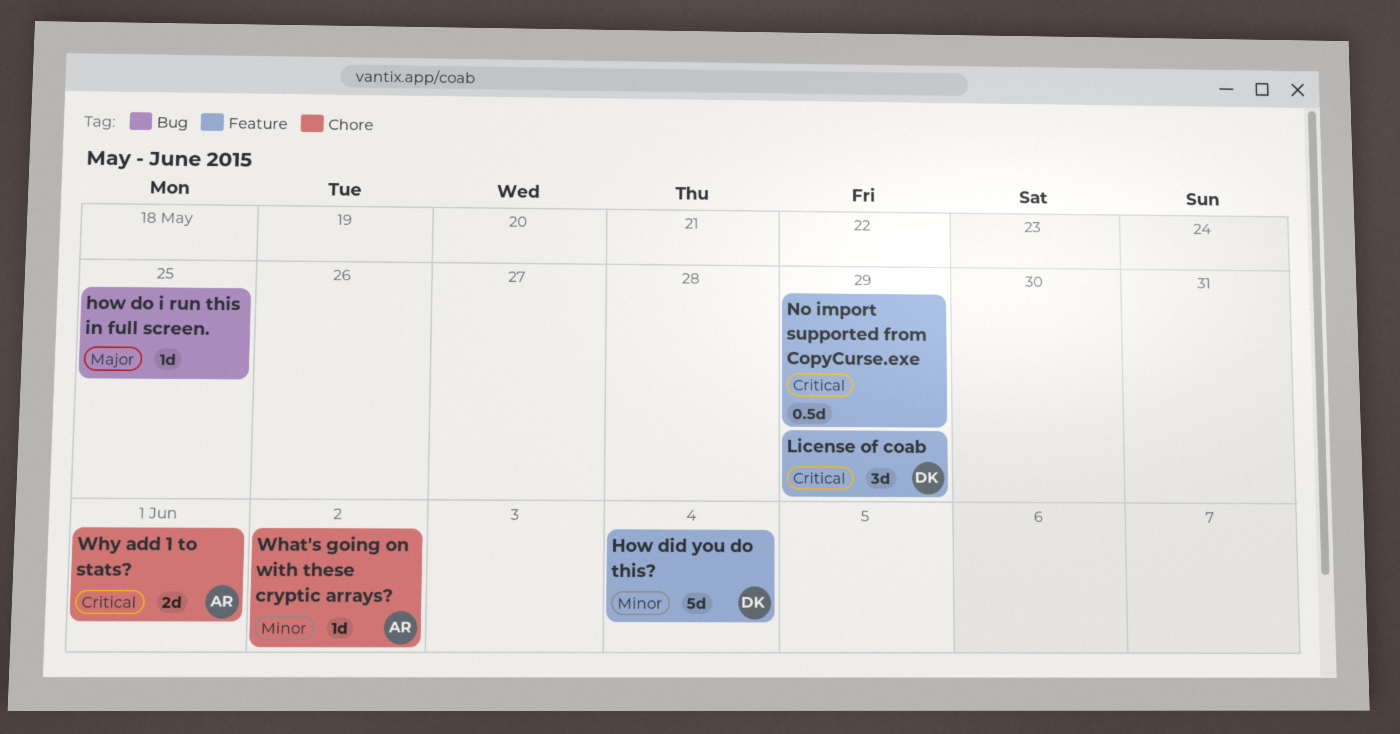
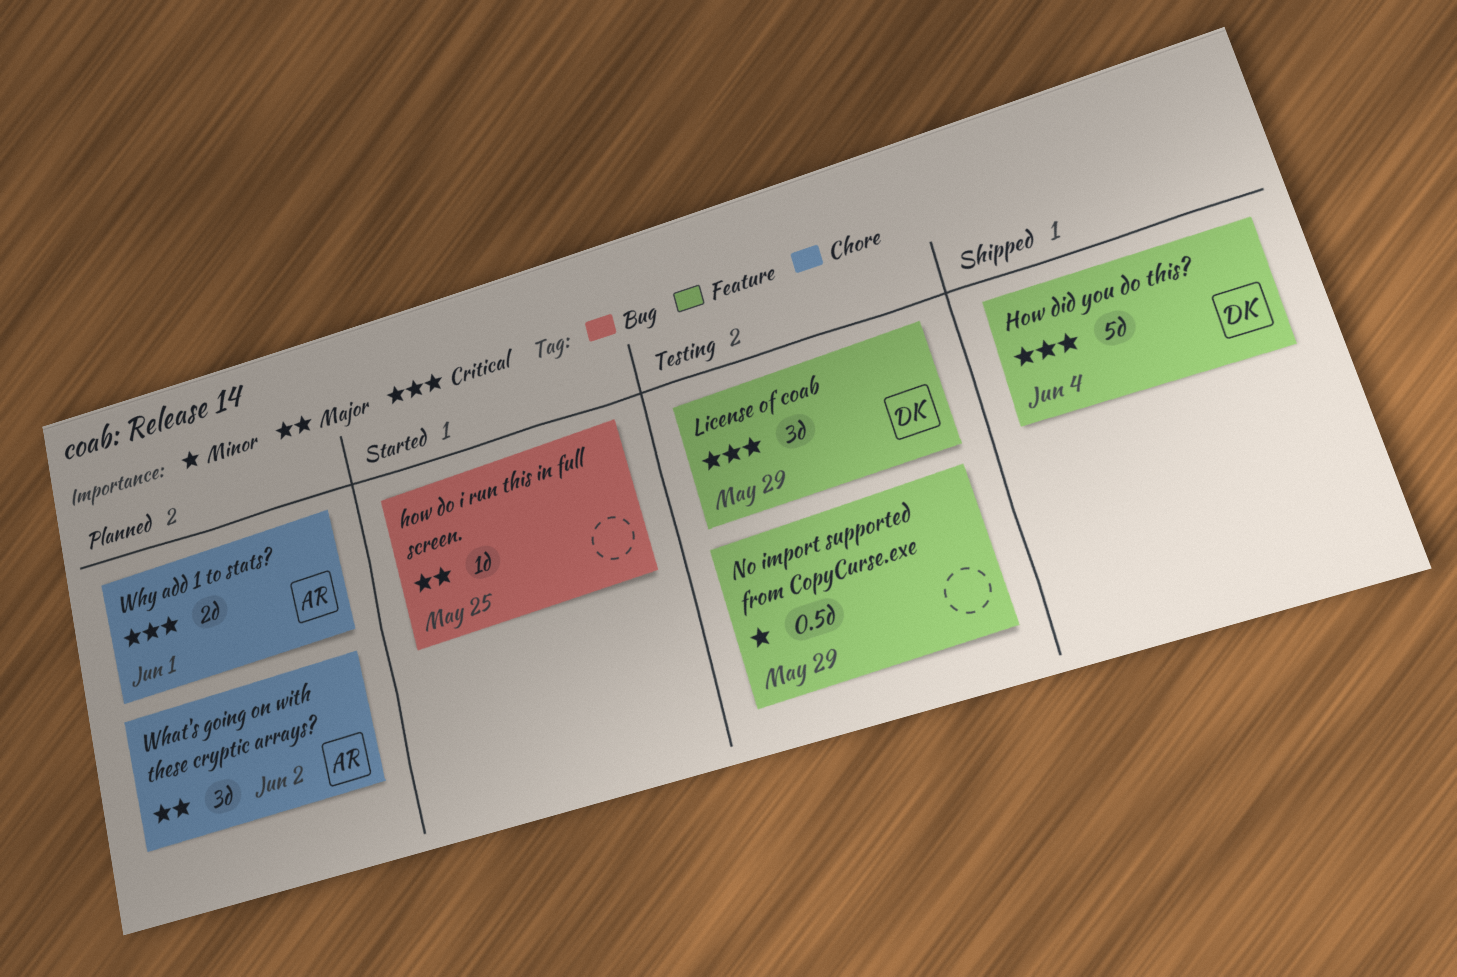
How did you do this?, priority: Minor -> Critical
No import supported from CopyCurse.exe, priority: Critical -> Minor
What's going on with these cryptic arrays?, priority: Minor -> Major
What's going on with these cryptic arrays?, estimate: 1d -> 3d

